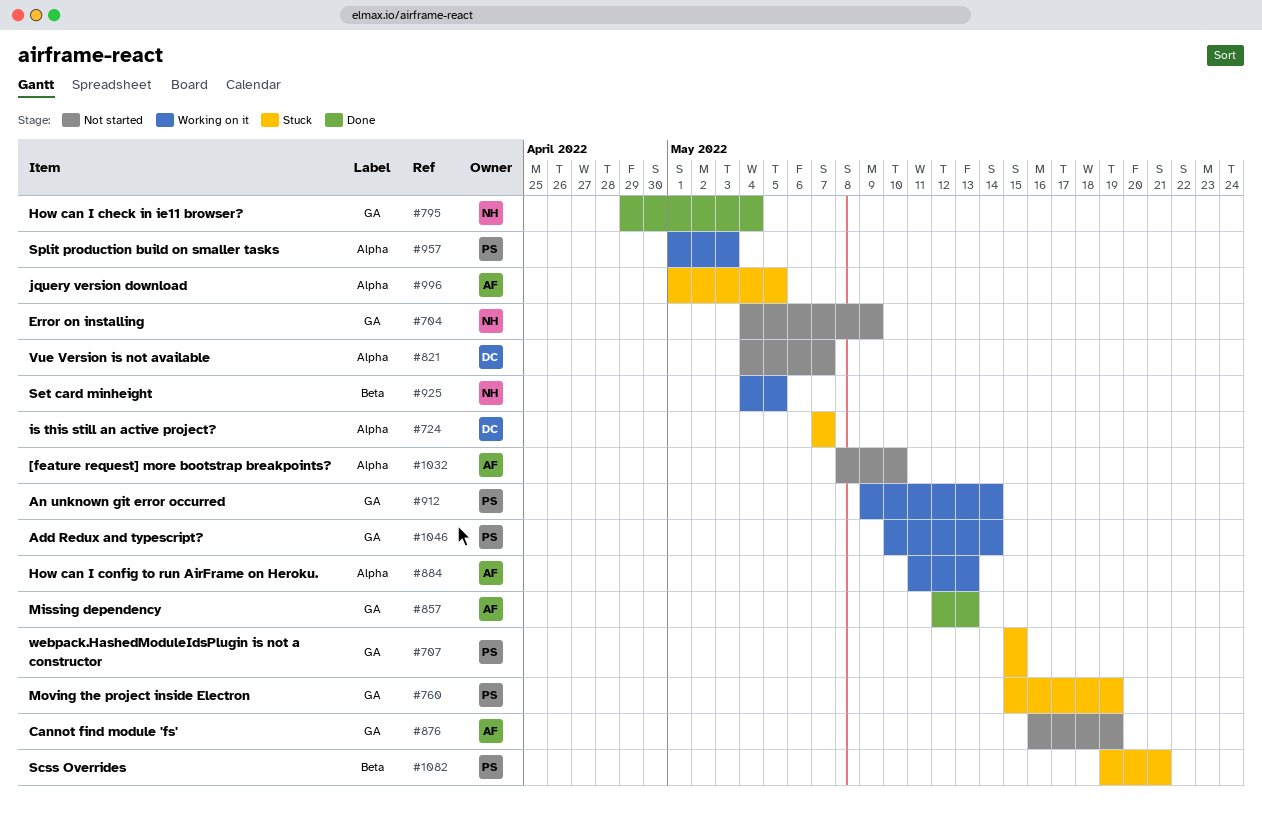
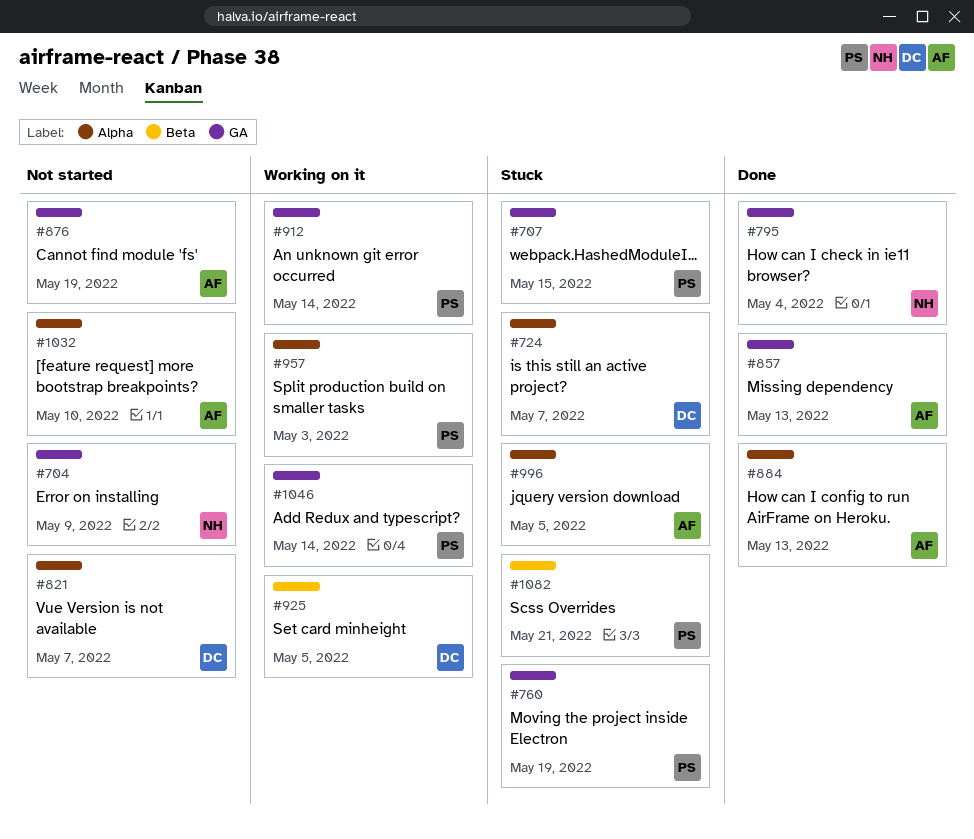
#884, status: Working on it -> Done
#925, owner: NH -> DC

